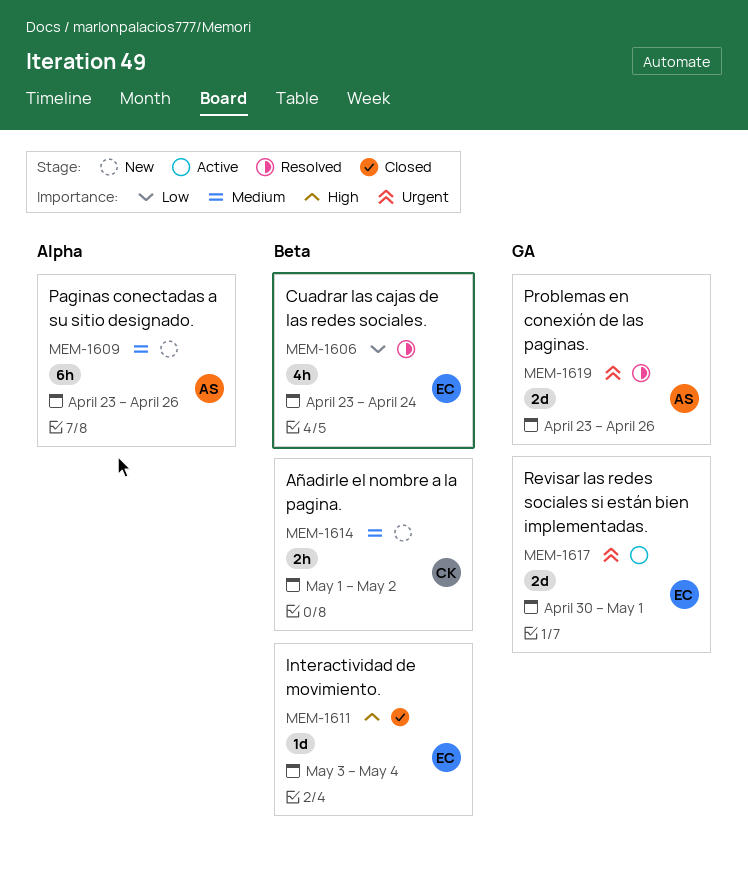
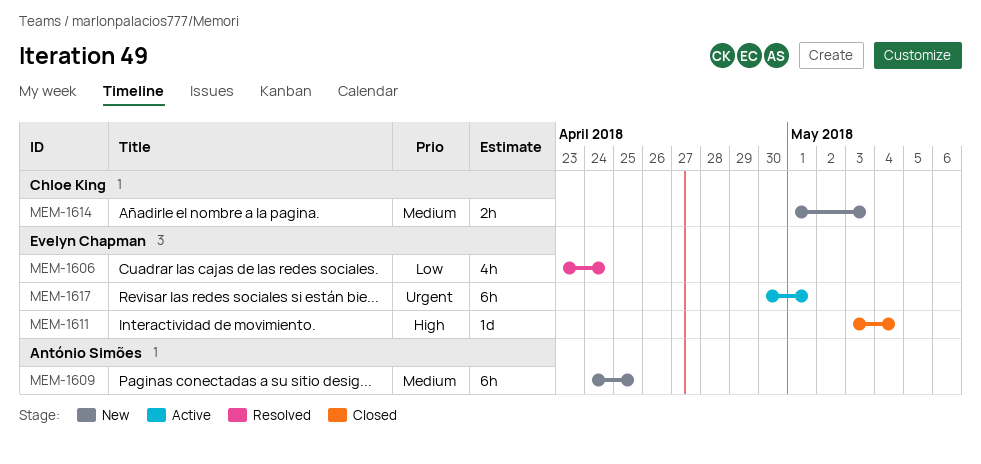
MEM-1609, start: Apr 23 -> Apr 24
MEM-1609, due: Apr 26 -> Apr 25
MEM-1614, due: May 2 -> May 3
MEM-1617, estimate: 2d -> 6h
MEM-1619: present -> none

